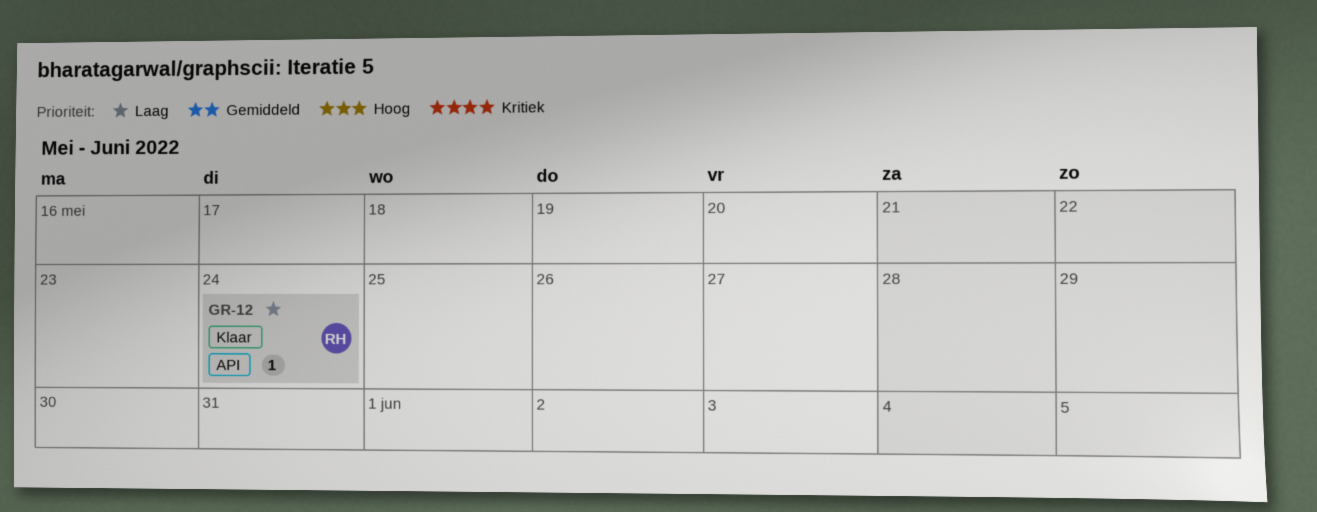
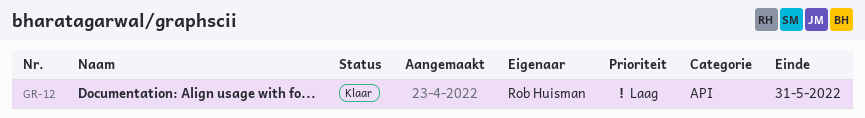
GR-12, due: May 24 -> May 31

